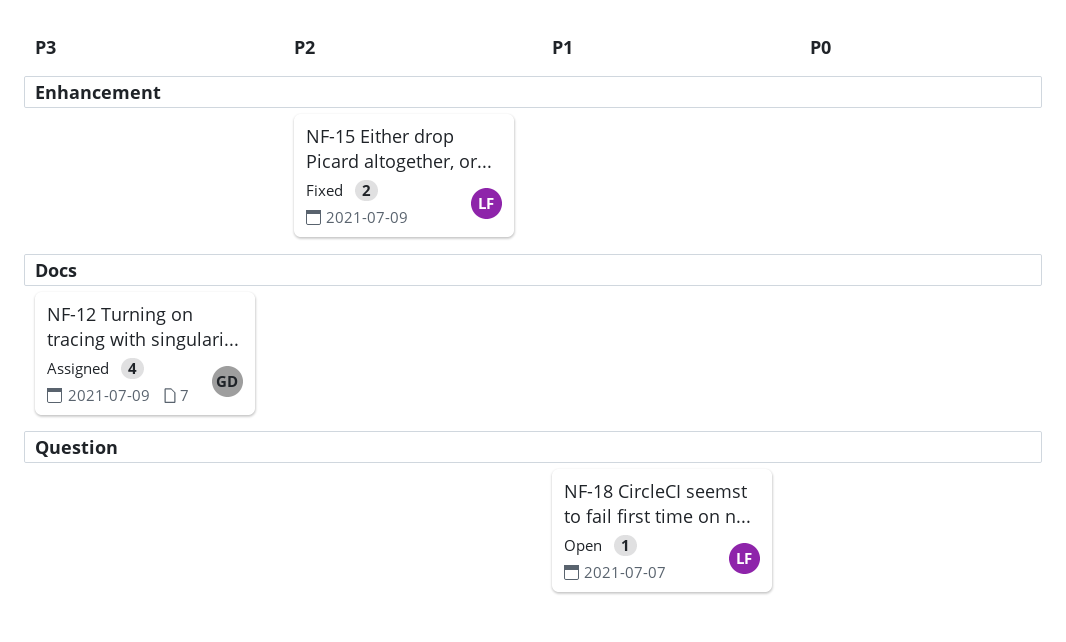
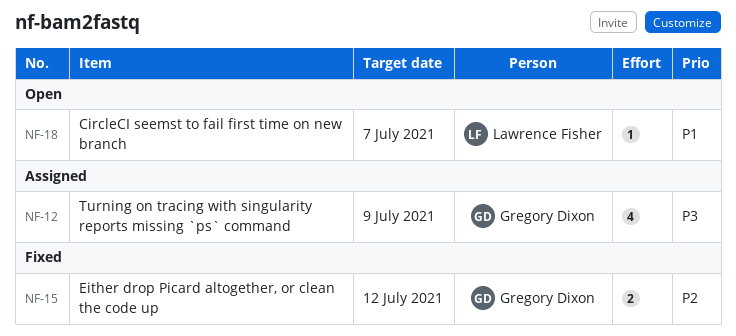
NF-15, owner: Lawrence Fisher -> Gregory Dixon
NF-15, due: Jul 9 -> Jul 12

